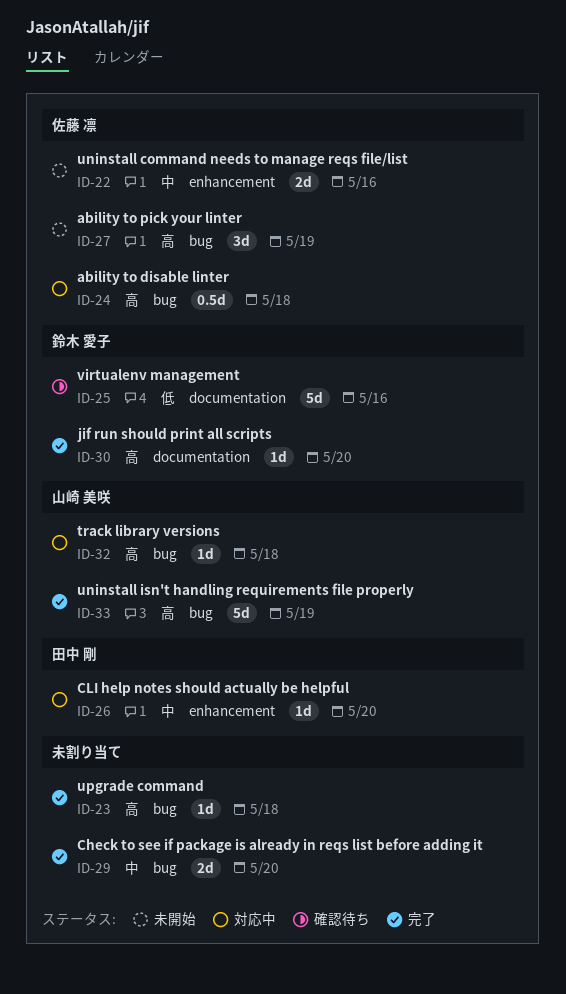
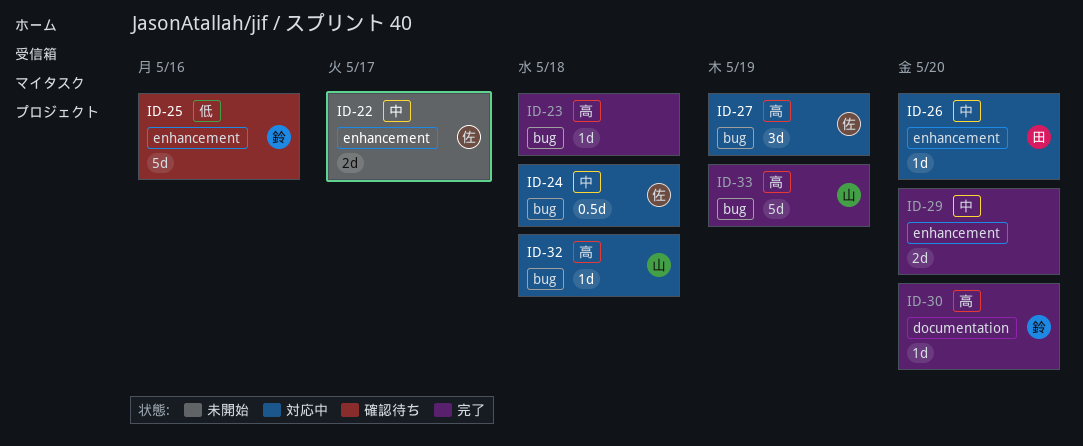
ID-22, due: May 16 -> May 17
ID-24, priority: 高 -> 中
ID-25, label: documentation -> enhancement
ID-27, status: 未開始 -> 対応中
ID-29, label: bug -> enhancement

